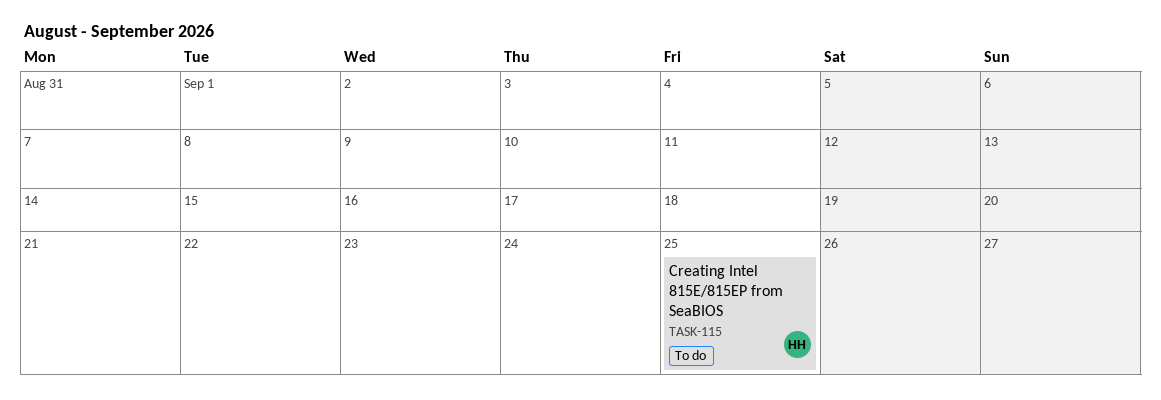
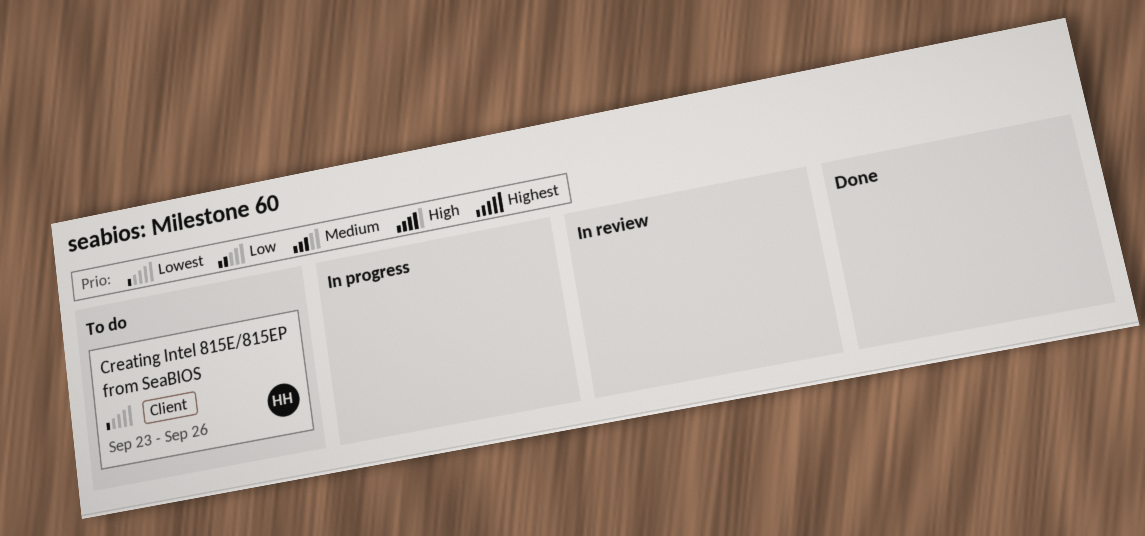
Creating Intel 815E/815EP from SeaBIOS, due: Sep 25 -> Sep 26

